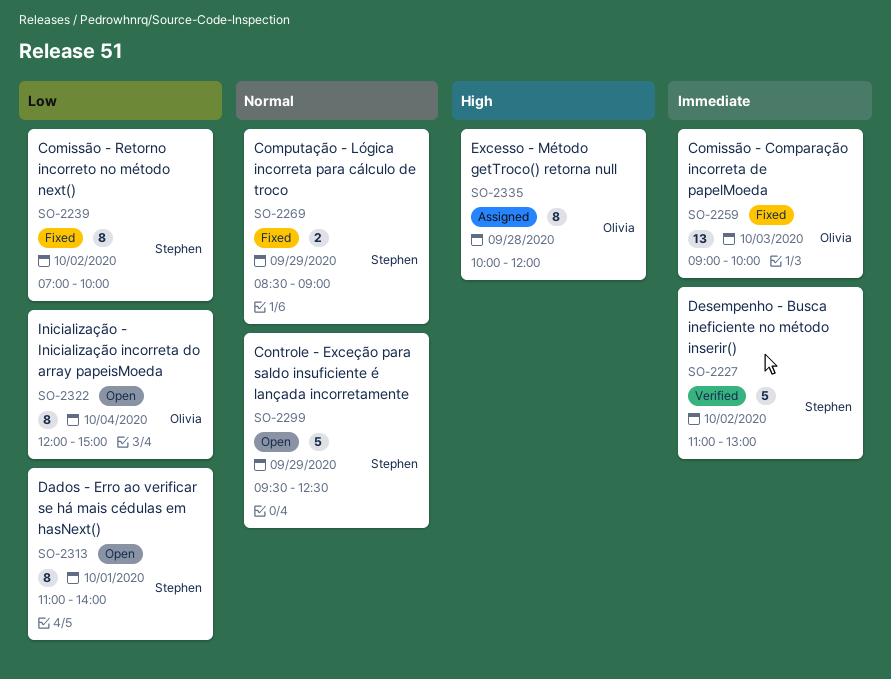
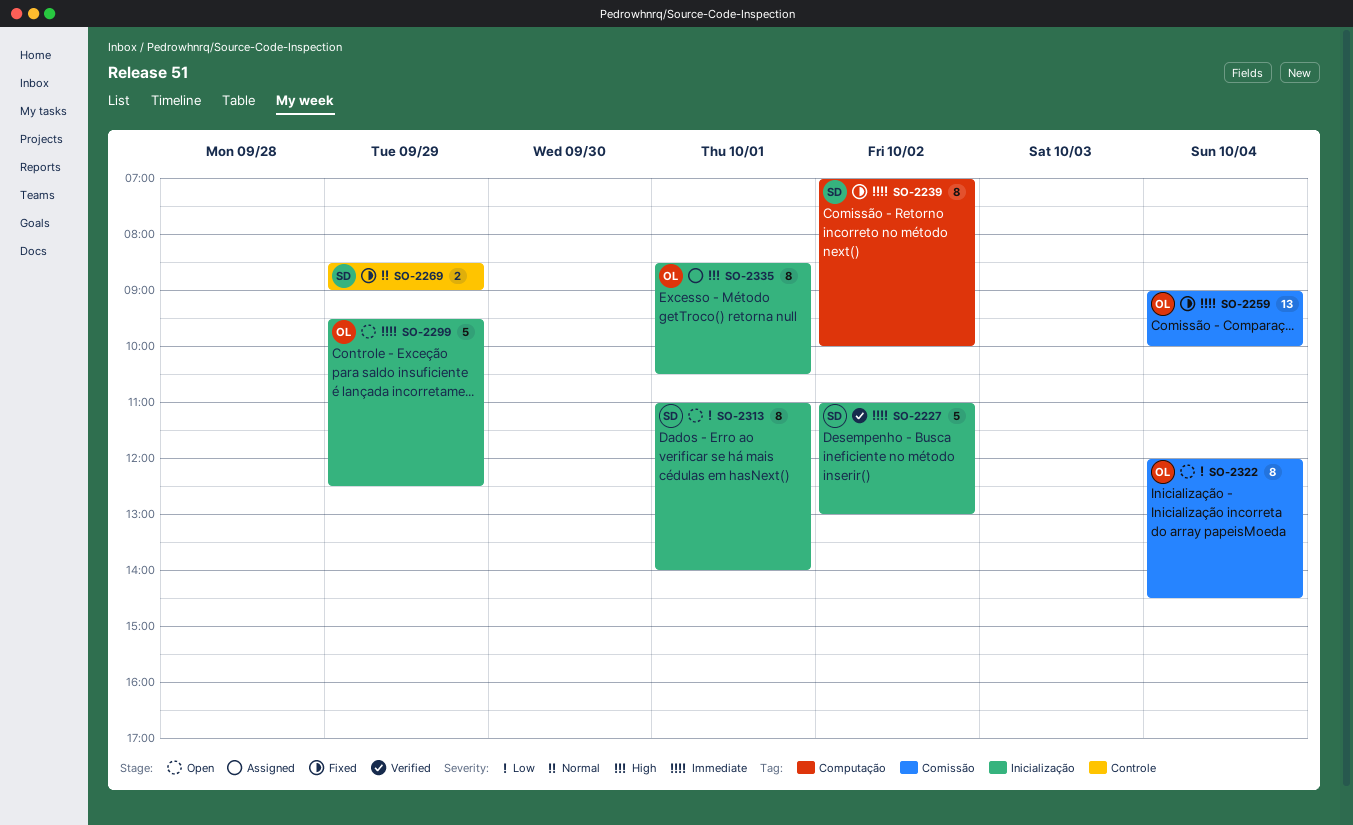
SO-2239, priority: Low -> Immediate
SO-2259, day: Oct 3 -> Oct 4
SO-2299, owner: Stephen -> Olivia
SO-2299, priority: Normal -> Immediate
SO-2322, ends: 15:00 -> 14:30
SO-2335, day: Sep 28 -> Oct 1
SO-2335, begins: 10:00 -> 08:30
SO-2335, ends: 12:00 -> 10:30

